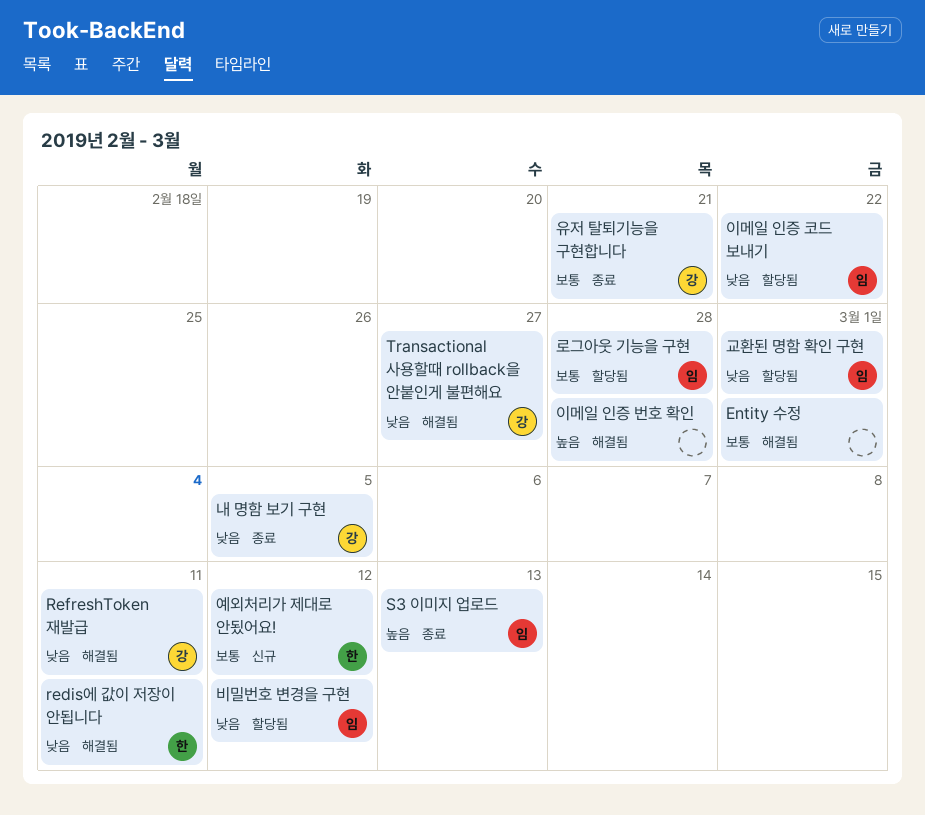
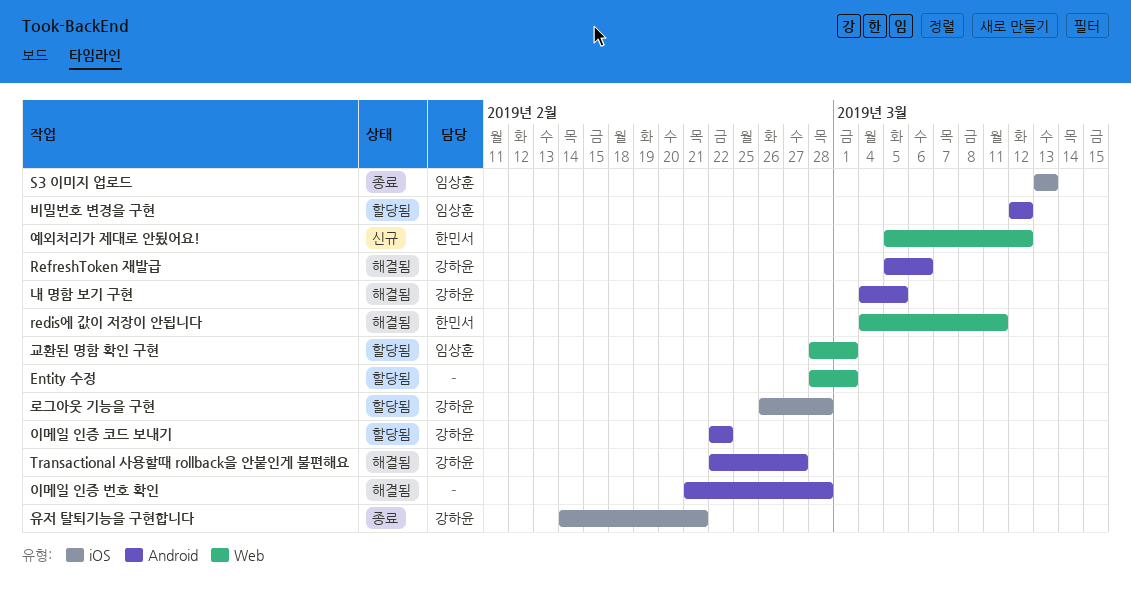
Entity 수정, status: 해결됨 -> 할당됨
RefreshToken 재발급, due: Mar 11 -> Mar 6
내 명함 보기 구현, status: 종료 -> 해결됨
로그아웃 기능을 구현, owner: 임상훈 -> 강하윤
이메일 인증 코드 보내기, owner: 임상훈 -> 강하윤

